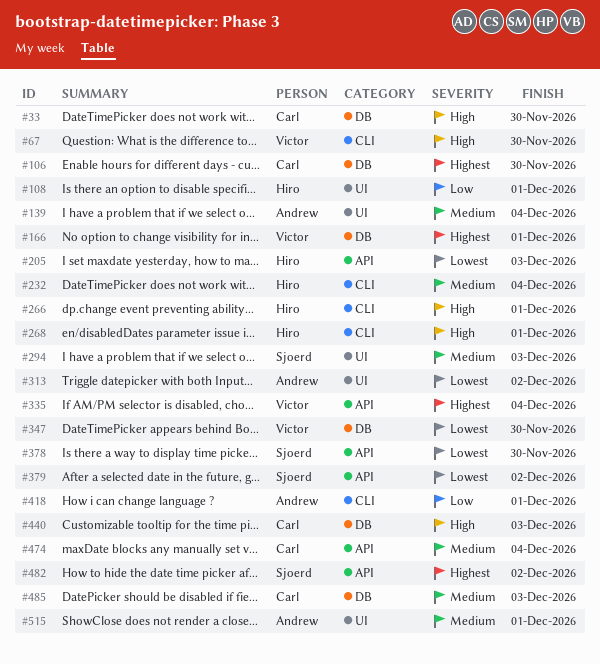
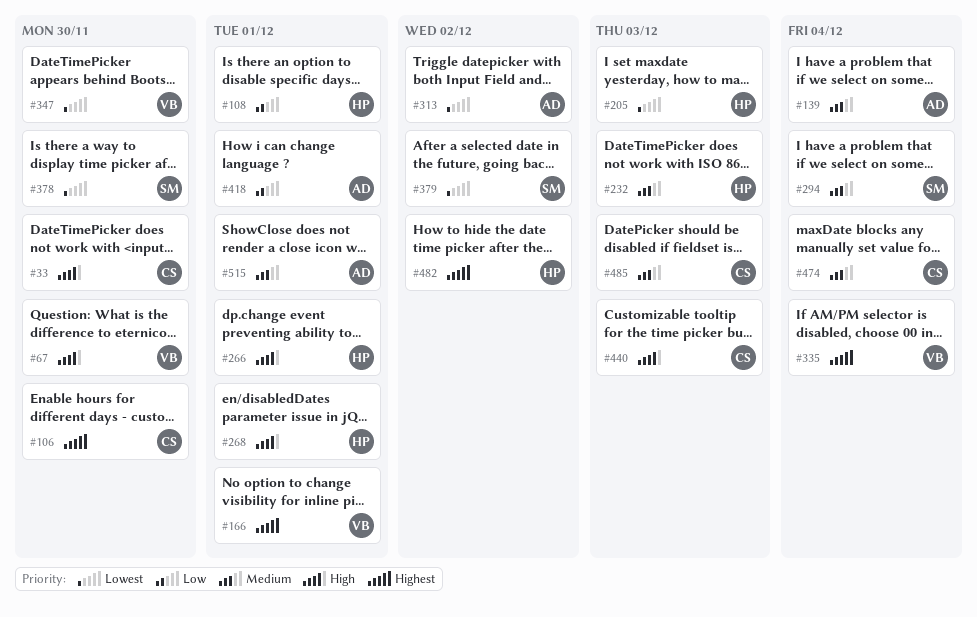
#232, due: Dec 4 -> Dec 3
#294, due: Dec 3 -> Dec 4
#482, owner: Sjoerd -> Hiro

